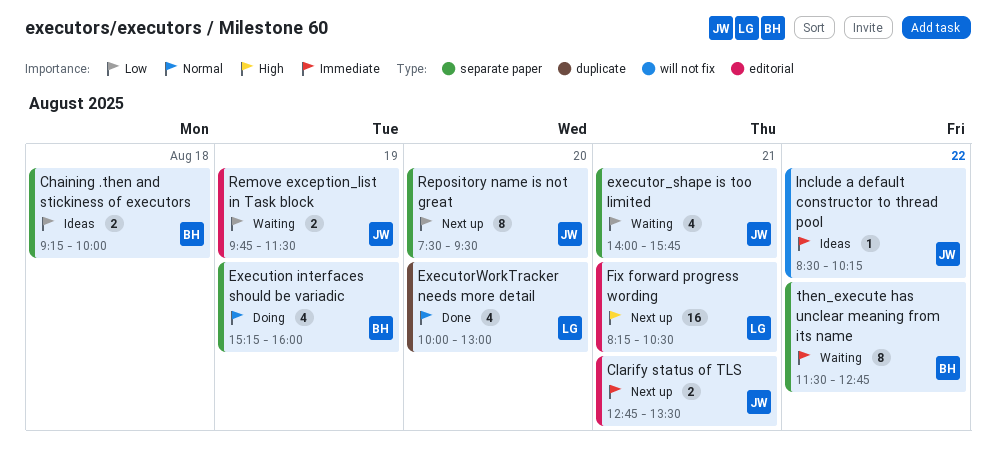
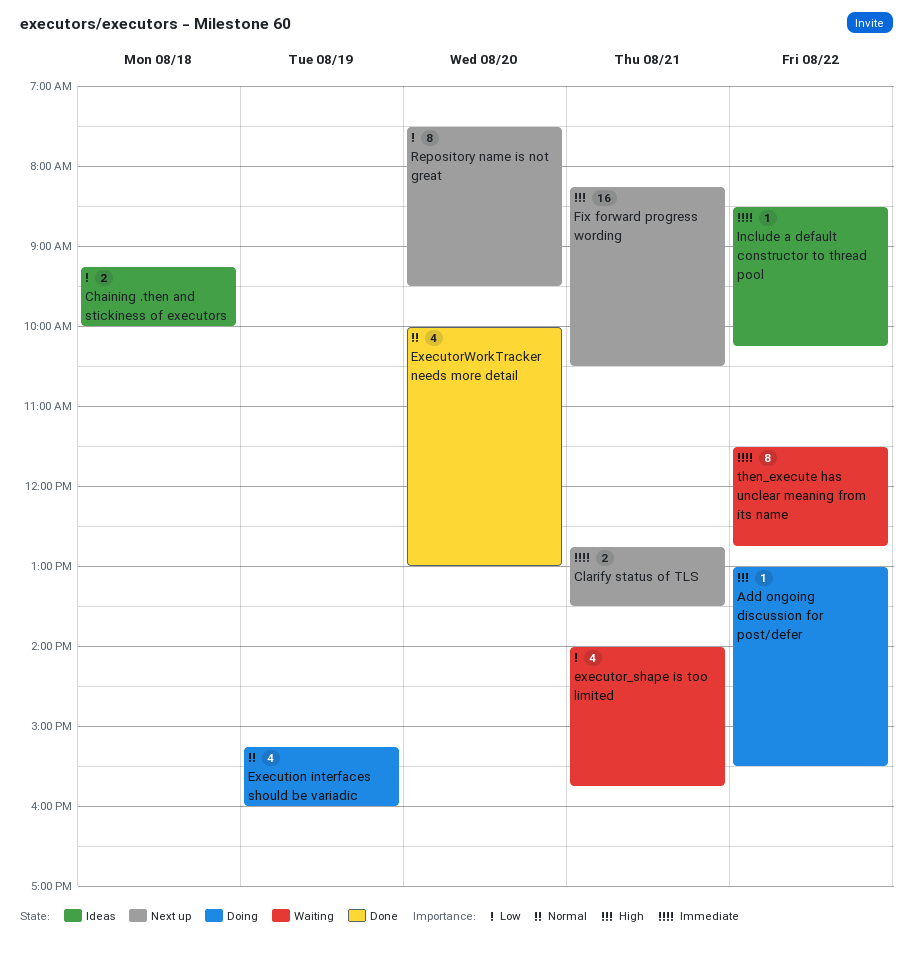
Add ongoing discussion for post/defer: none -> present
Remove exception_list in Task block: present -> none

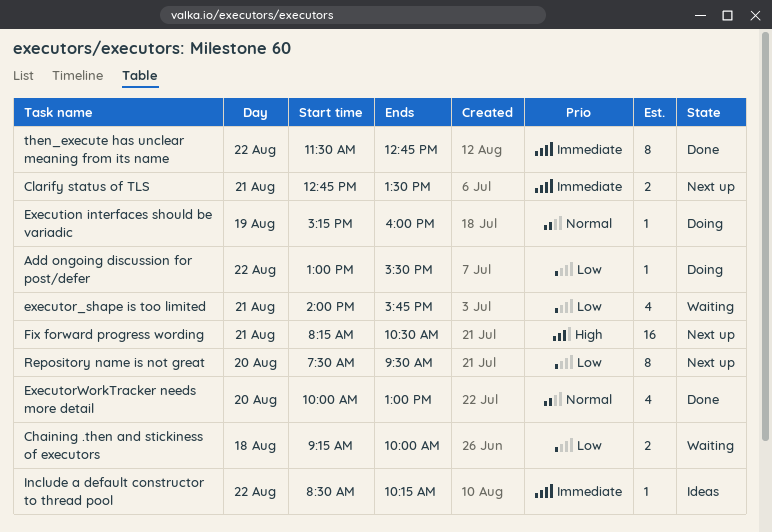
Add ongoing discussion for post/defer, priority: High -> Low
Chaining .then and stickiness of executors, status: Ideas -> Waiting
Execution interfaces should be variadic, estimate: 4 -> 1
then_execute has unclear meaning from its name, status: Waiting -> Done

